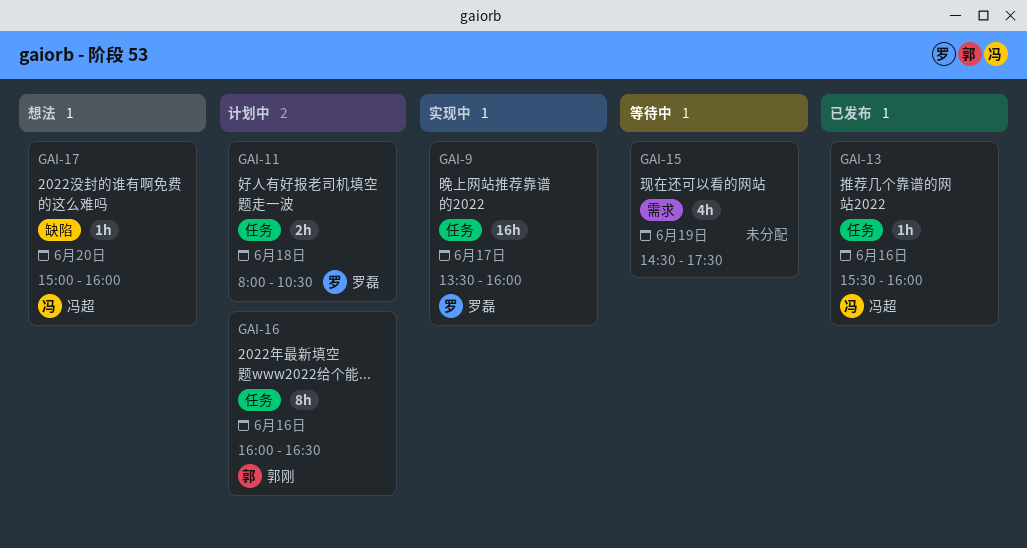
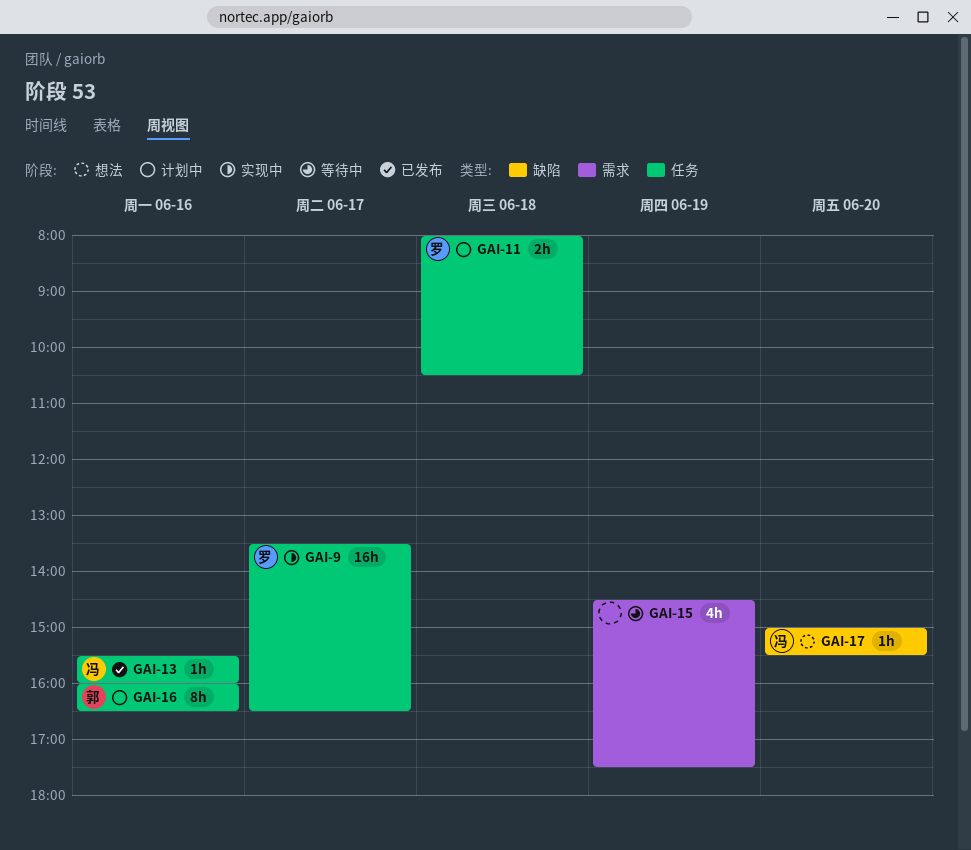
GAI-9, ends: 16:00 -> 16:30
GAI-17, ends: 16:00 -> 15:30

